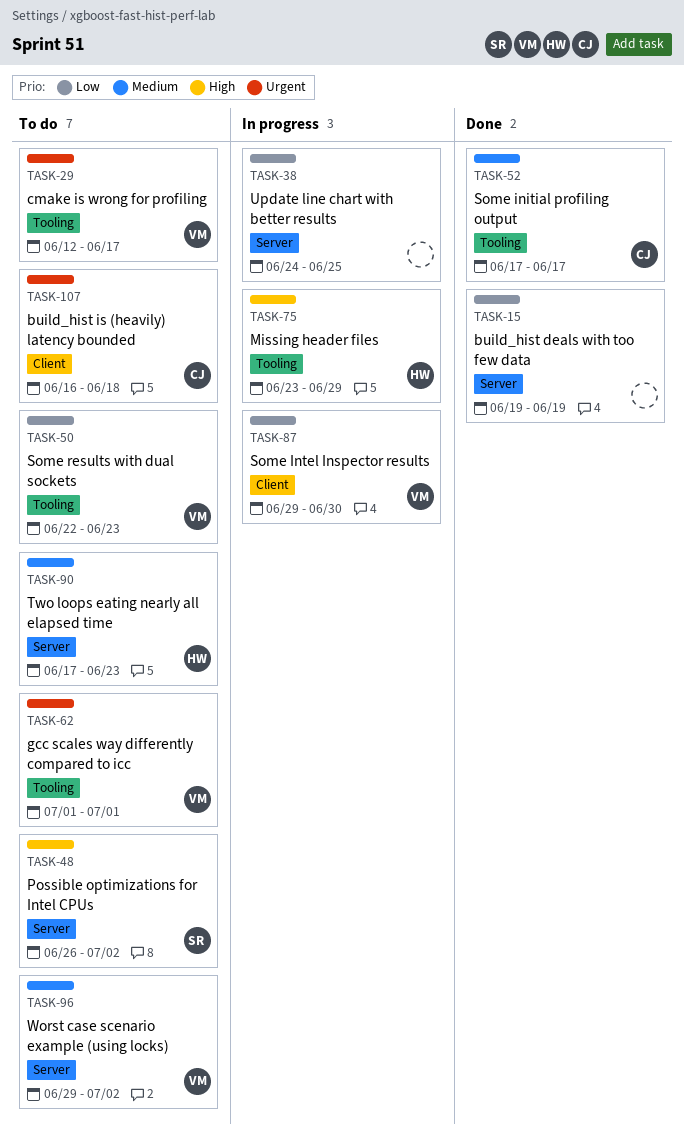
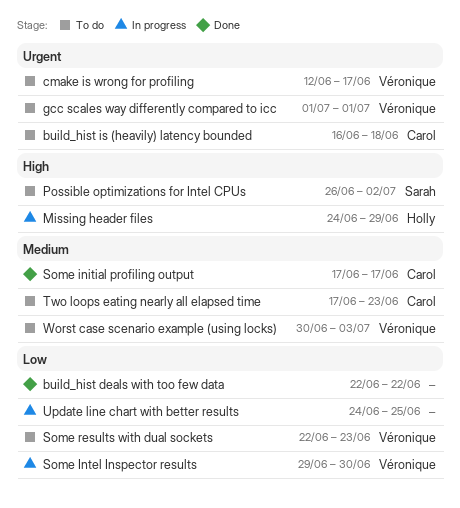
build_hist deals with too few data, start: Jun 19 -> Jun 22
build_hist deals with too few data, due: Jun 19 -> Jun 22
Missing header files, start: Jun 23 -> Jun 24
Two loops eating nearly all elapsed time, owner: Holly -> Carol
Worst case scenario example (using locks), start: Jun 29 -> Jun 30
Worst case scenario example (using locks), due: Jul 2 -> Jul 3

